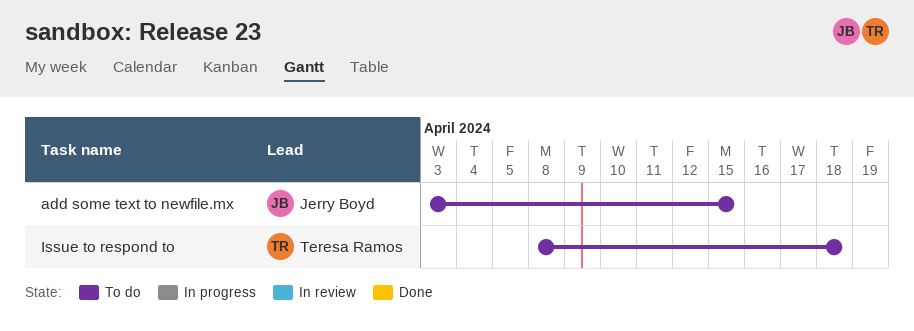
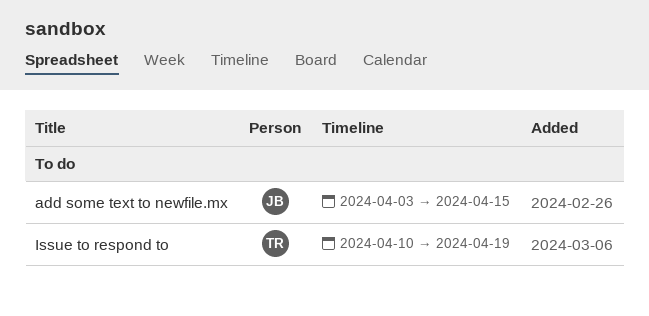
Issue to respond to, start: Apr 8 -> Apr 10
Issue to respond to, due: Apr 18 -> Apr 19

